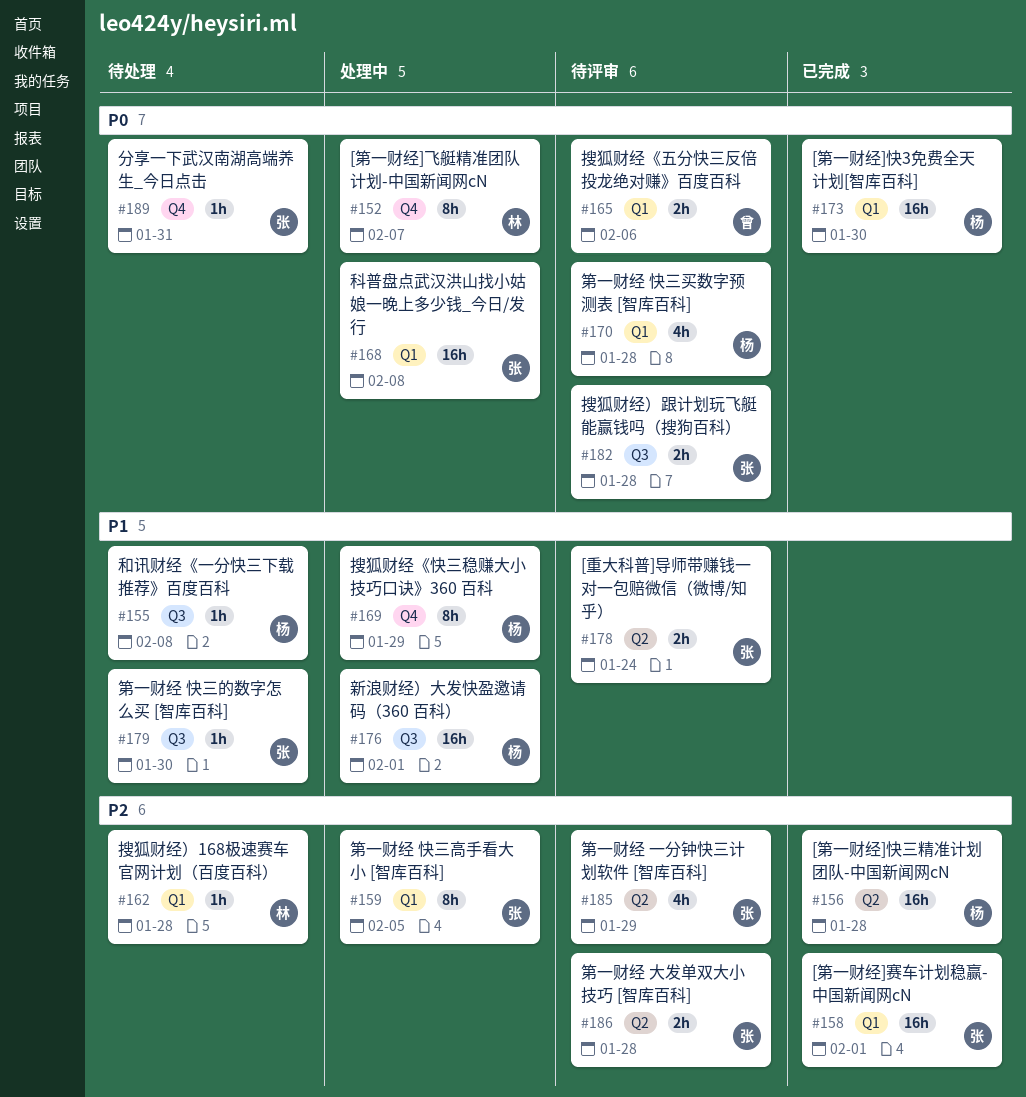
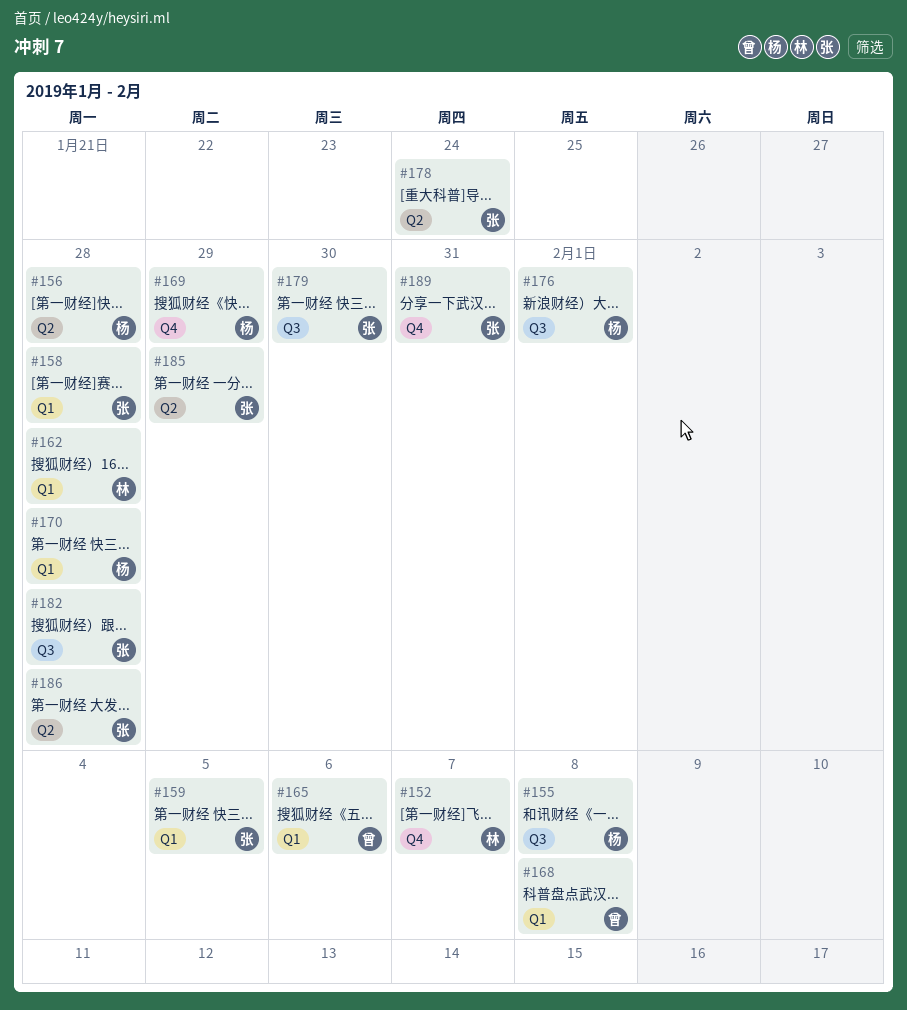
#158, due: Feb 1 -> Jan 28
#168, owner: 张 -> 曾
#173: present -> none

